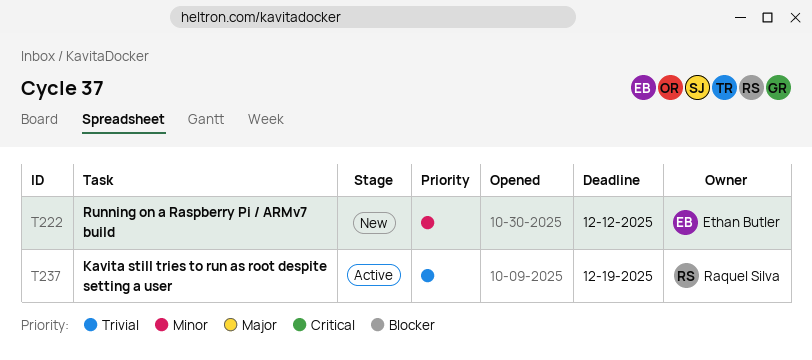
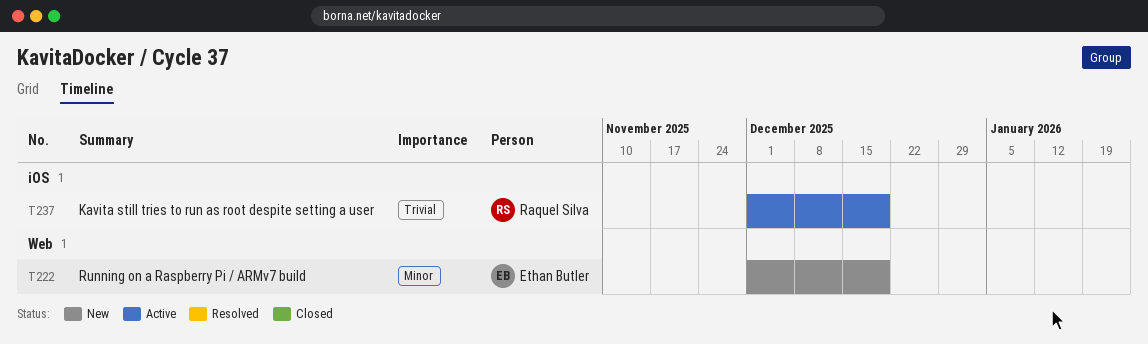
T222, due: Dec 12 -> Dec 19

